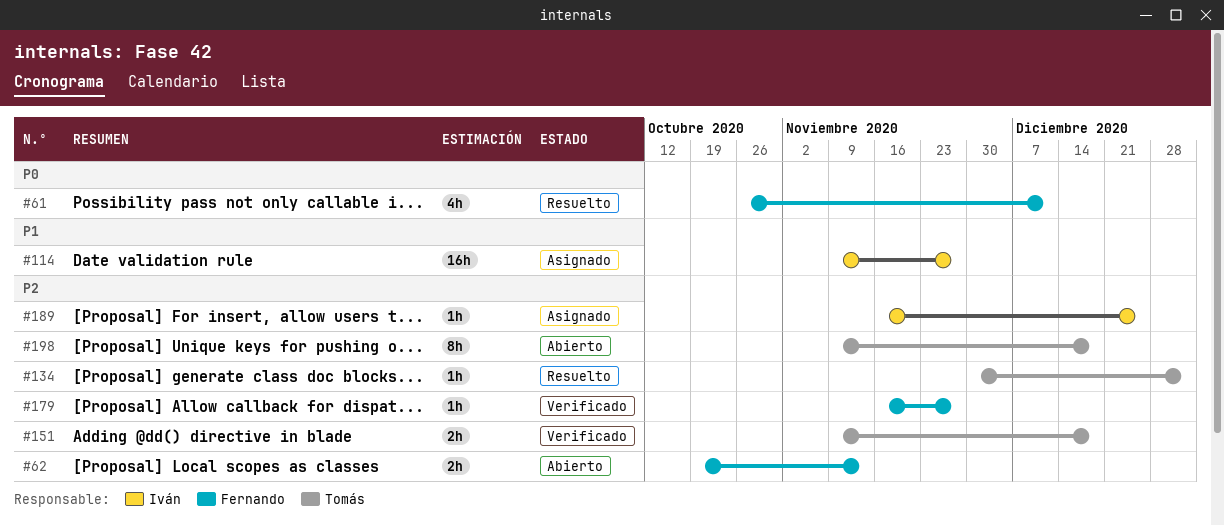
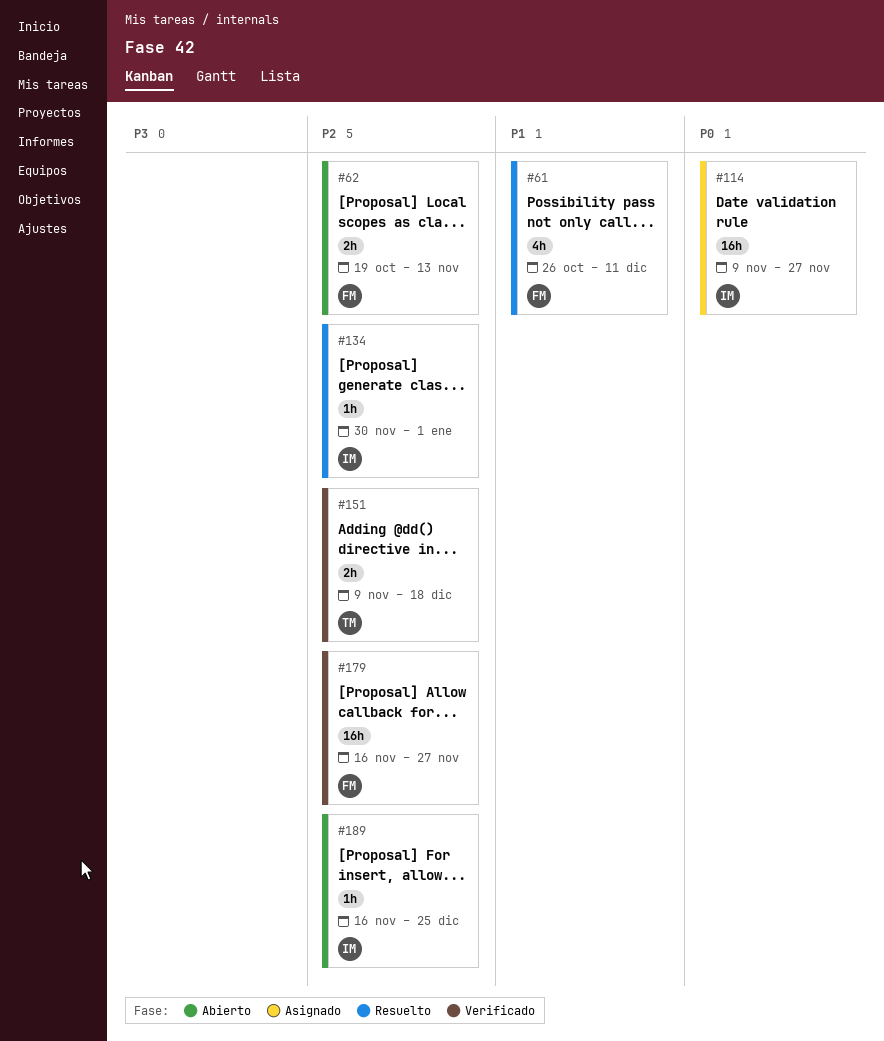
#61, priority: P0 -> P1
#114, priority: P1 -> P0
#134, owner: Tomás -> Iván
#179, estimate: 1h -> 16h
#189, status: Asignado -> Abierto
#198: present -> none

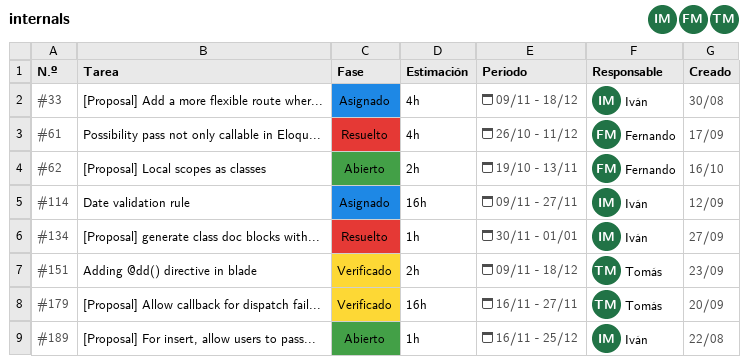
#33: none -> present
#179, owner: Fernando -> Tomás

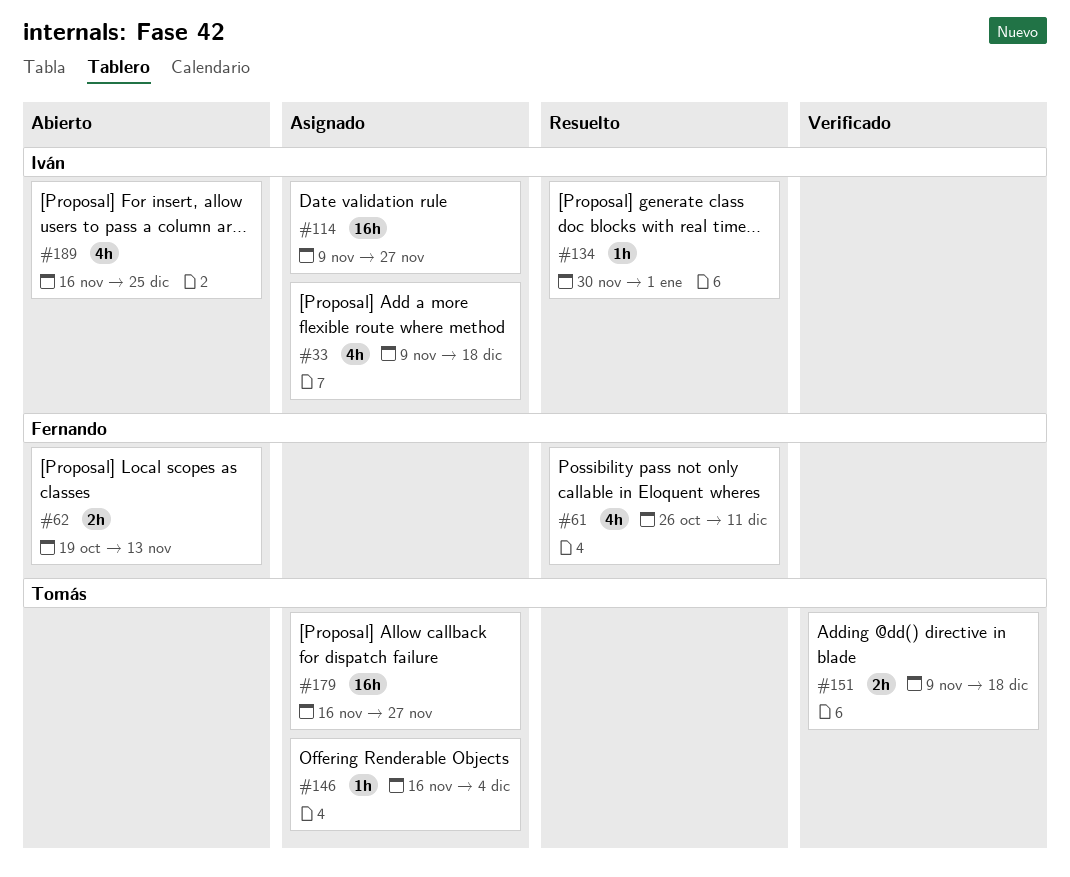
#146: none -> present
#179, status: Verificado -> Asignado
#189, estimate: 1h -> 4h

